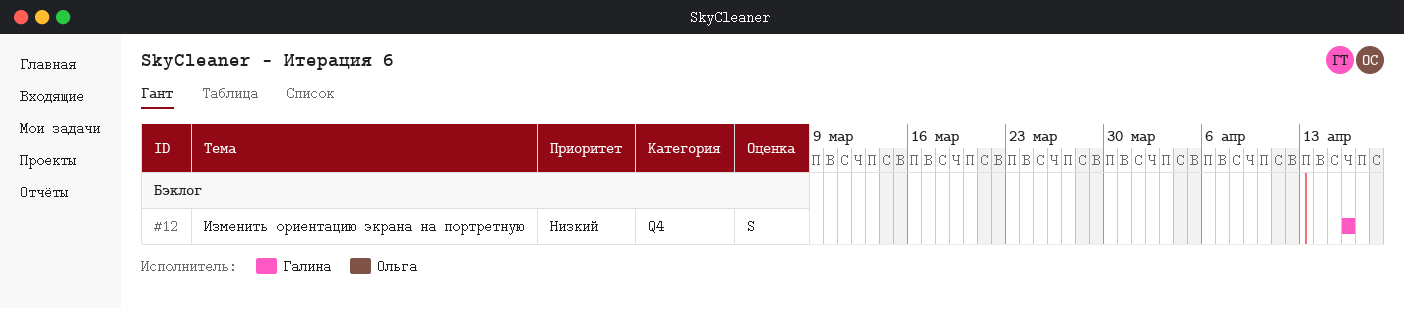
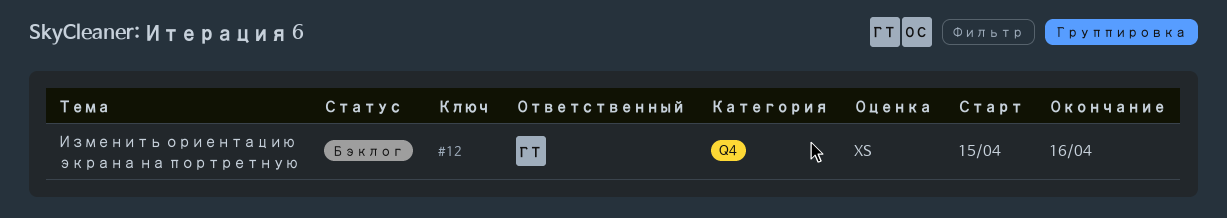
#12, estimate: S -> XS
#12, start: Apr 16 -> Apr 15

